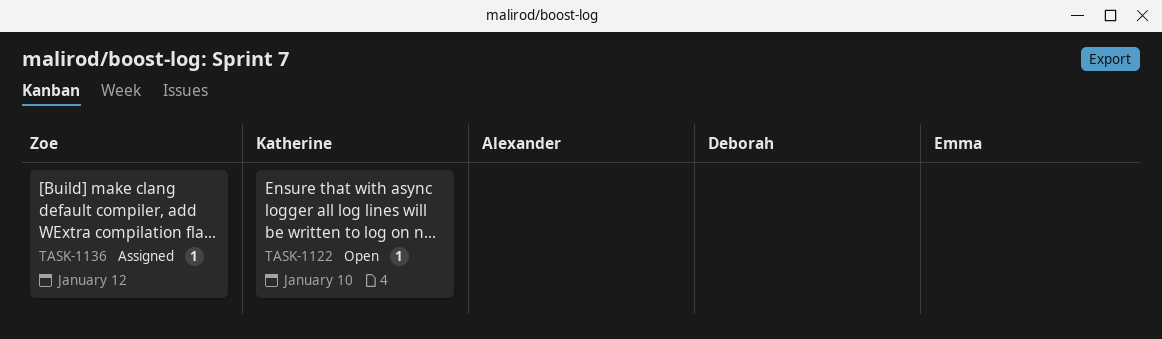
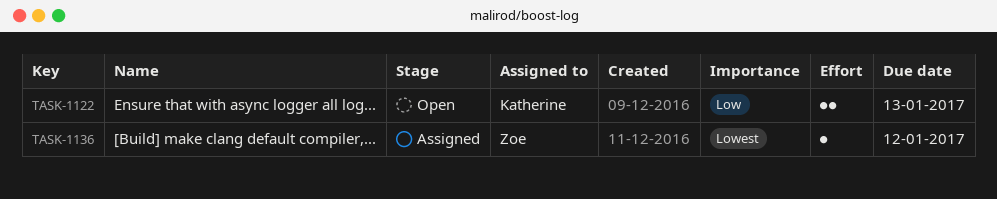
TASK-1122, estimate: 1 -> 2
TASK-1122, due: Jan 10 -> Jan 13

